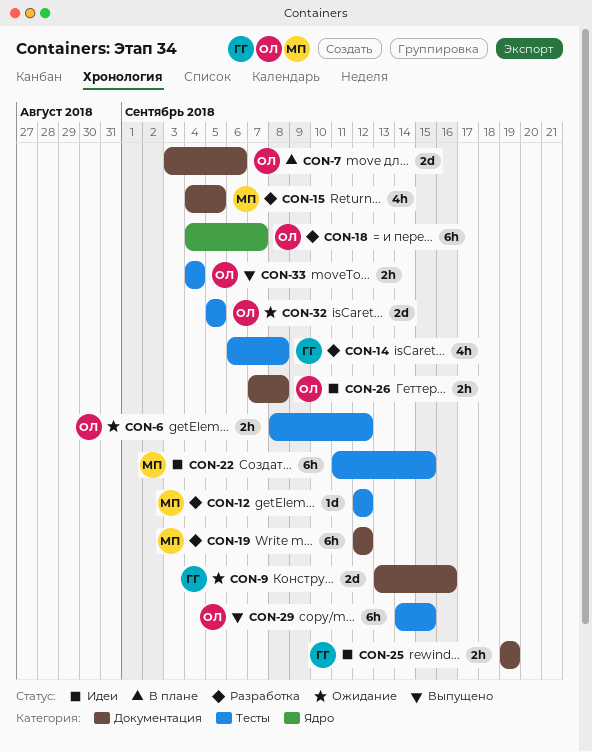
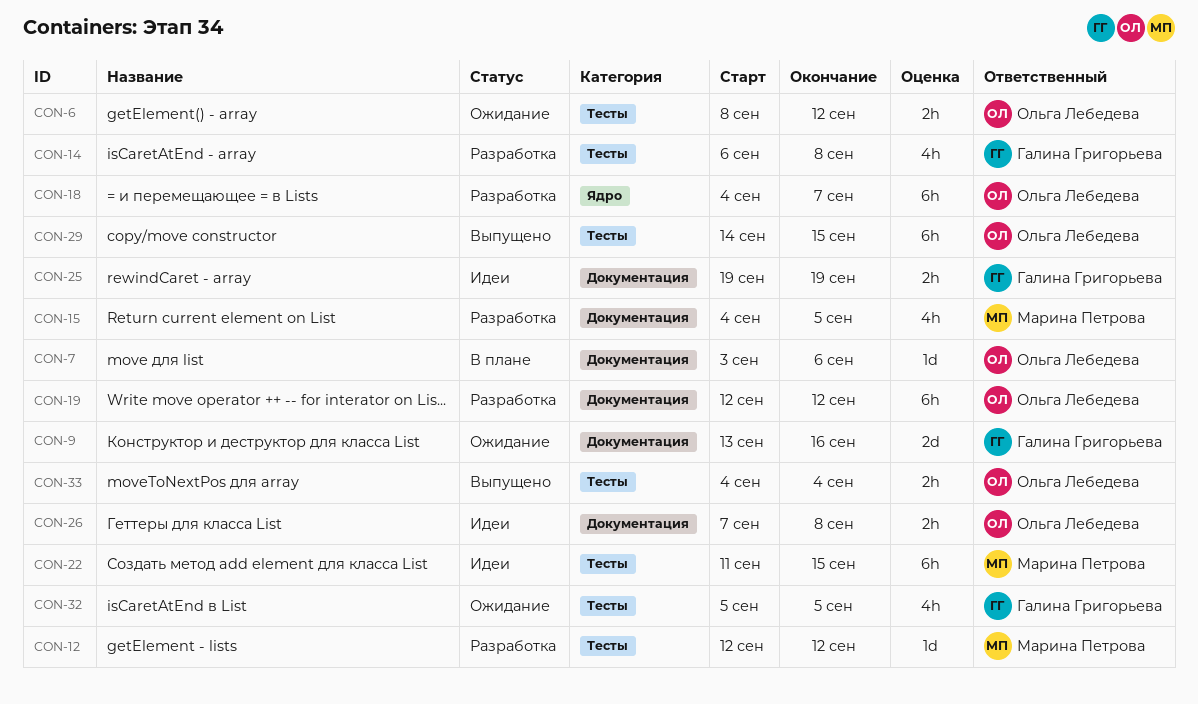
CON-7, estimate: 2d -> 1d
CON-19, owner: Марина Петрова -> Ольга Лебедева
CON-32, owner: Ольга Лебедева -> Галина Григорьева
CON-32, estimate: 2d -> 4h

